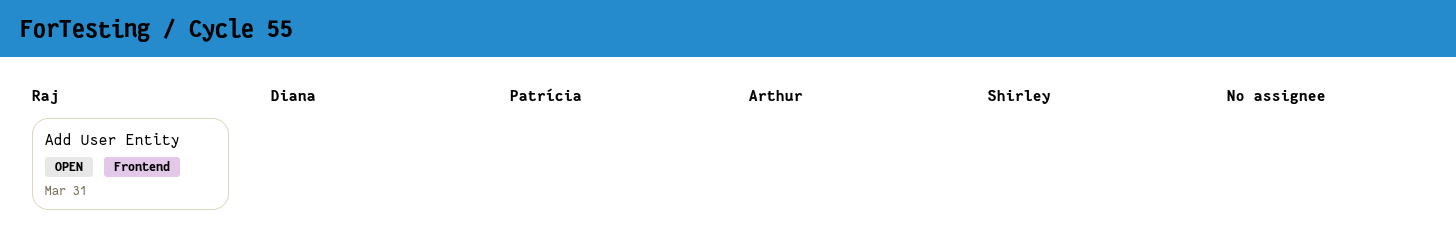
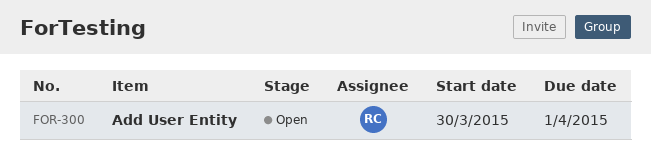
Add User Entity, due: Mar 31 -> Apr 1

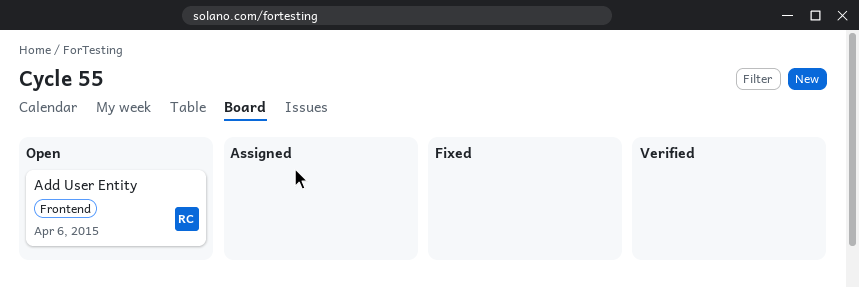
Add User Entity, due: Apr 1 -> Apr 6

